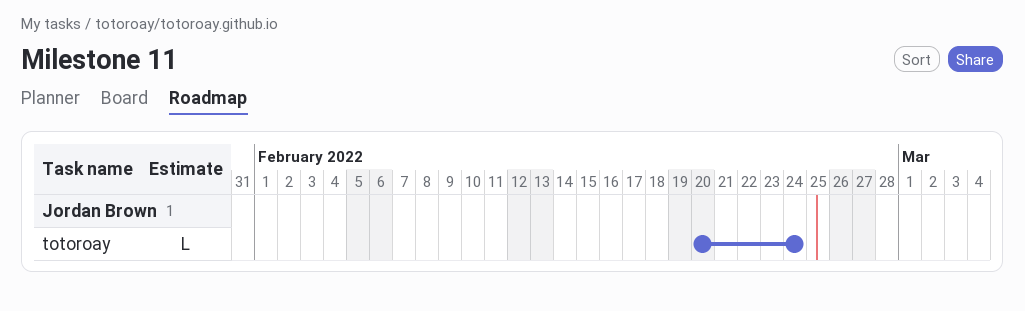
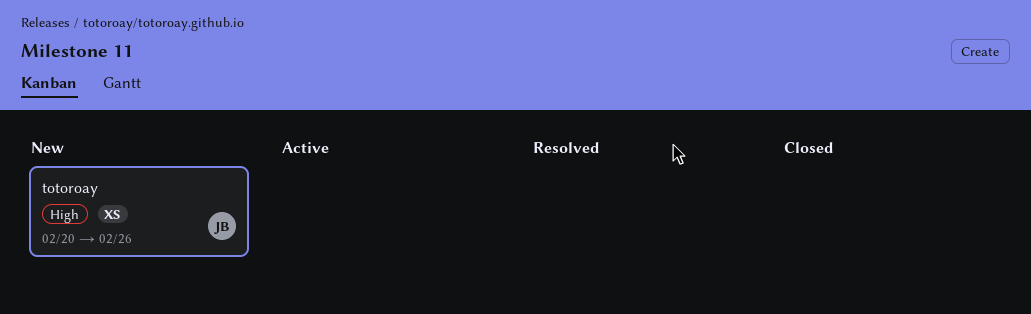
totoroay, estimate: L -> XS
totoroay, due: Feb 24 -> Feb 26

